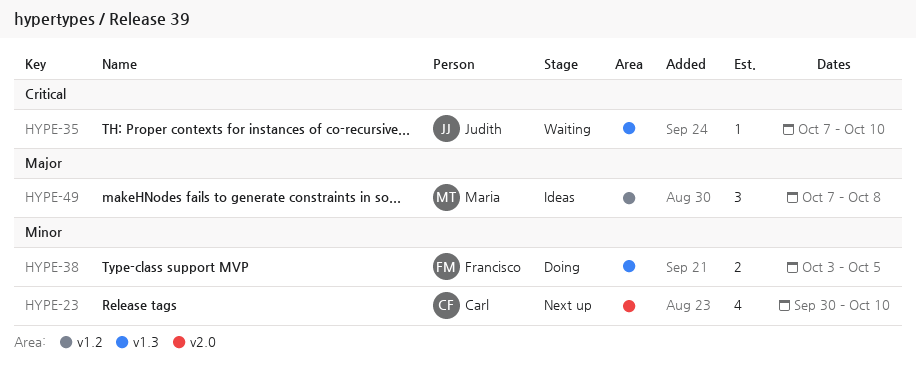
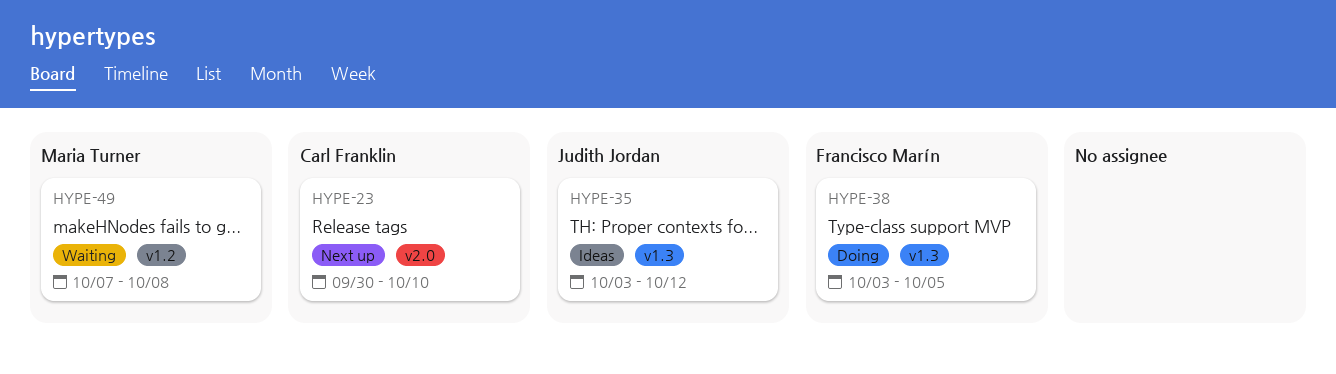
HYPE-35, status: Waiting -> Ideas
HYPE-35, start: Oct 7 -> Oct 3
HYPE-35, due: Oct 10 -> Oct 12
HYPE-49, status: Ideas -> Waiting

